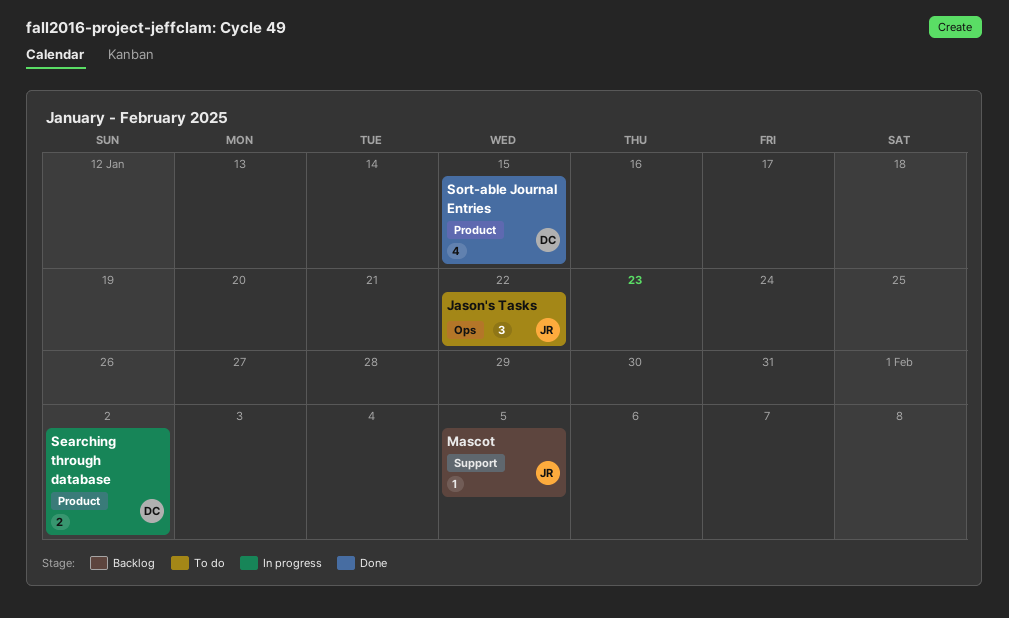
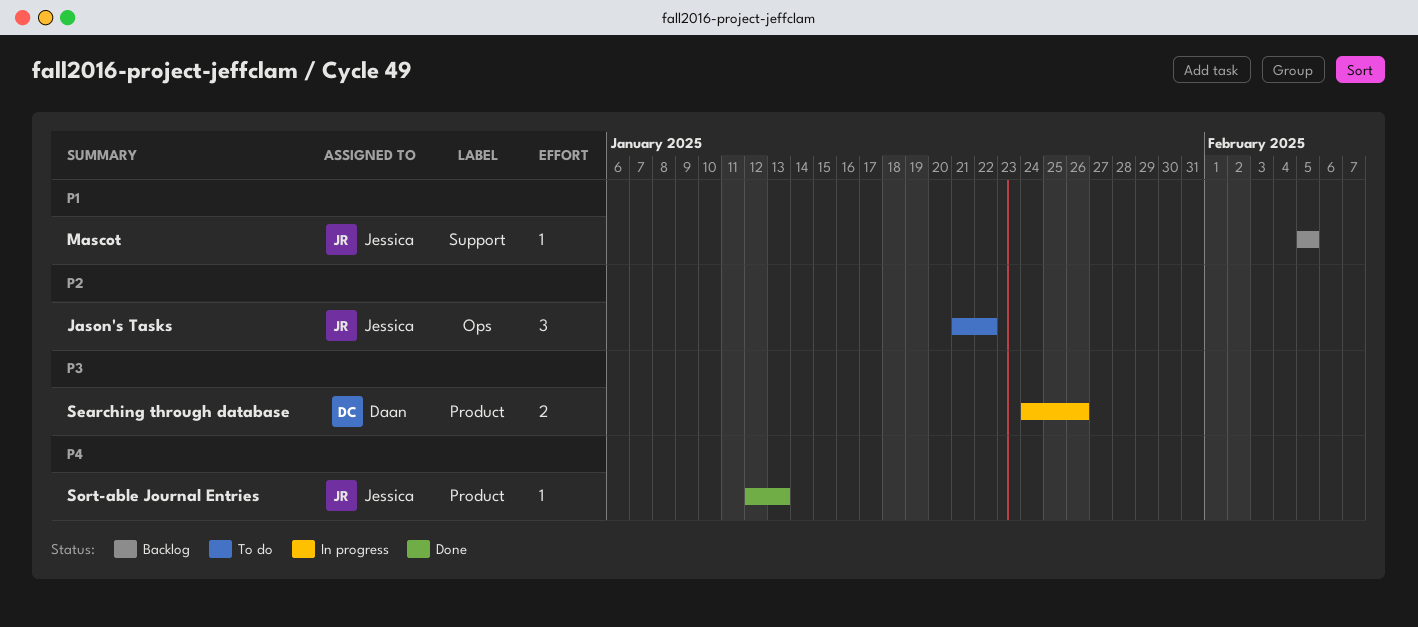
Searching through database, due: Feb 2 -> Jan 26
Sort-able Journal Entries, owner: Daan -> Jessica
Sort-able Journal Entries, estimate: 4 -> 1
Sort-able Journal Entries, due: Jan 15 -> Jan 13

